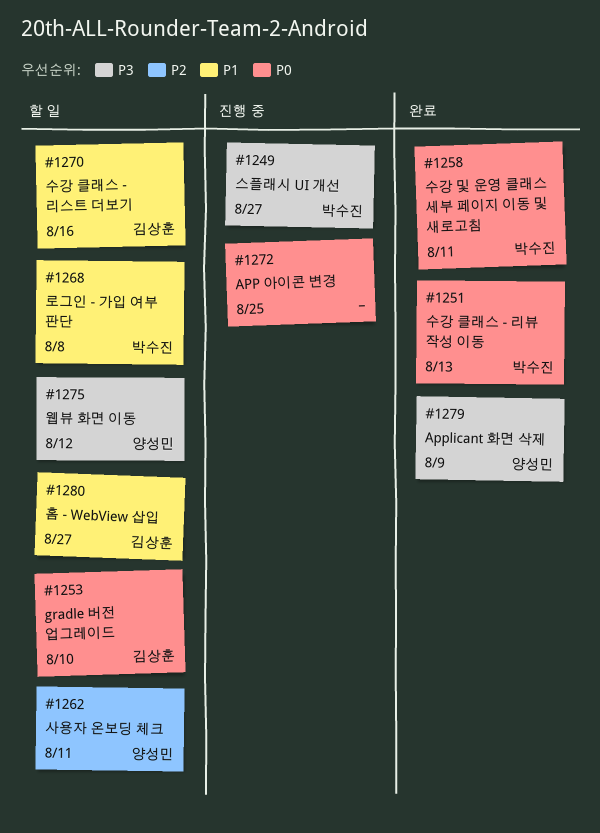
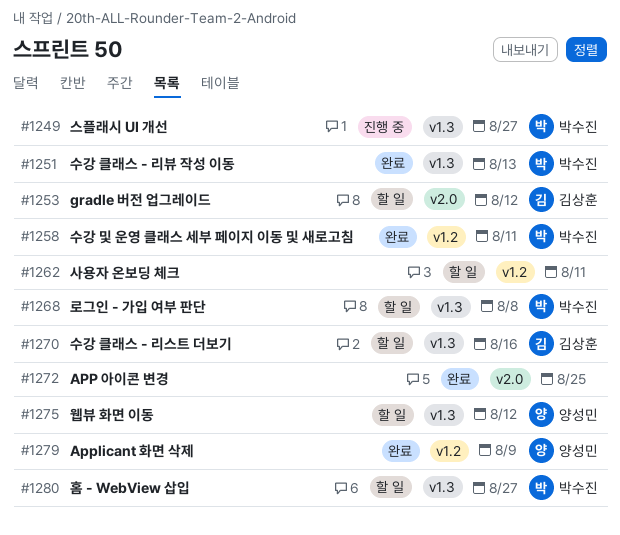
#1253, due: Aug 10 -> Aug 12
#1262, owner: 양성민 -> none
#1272, status: 진행 중 -> 완료
#1280, owner: 김상훈 -> 박수진

